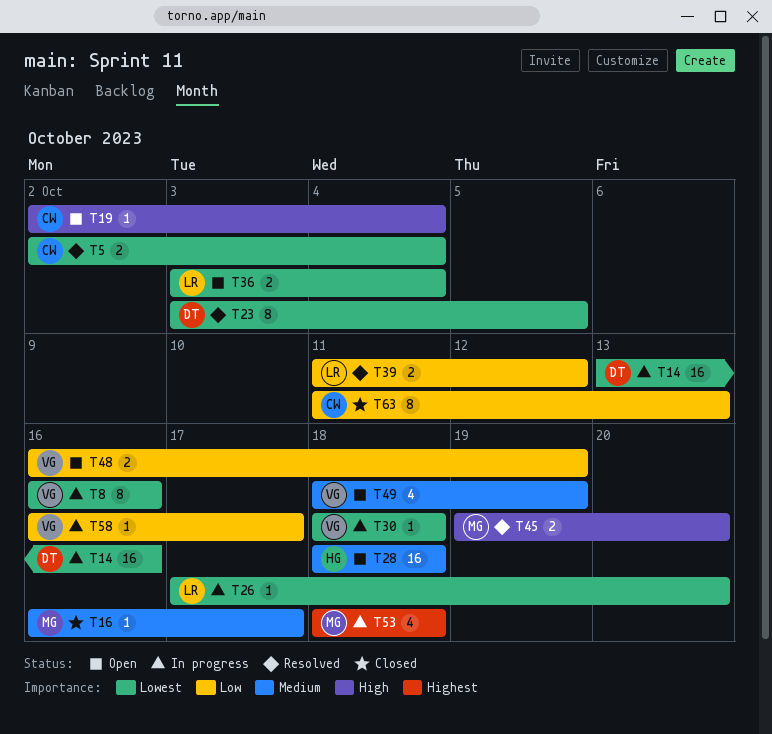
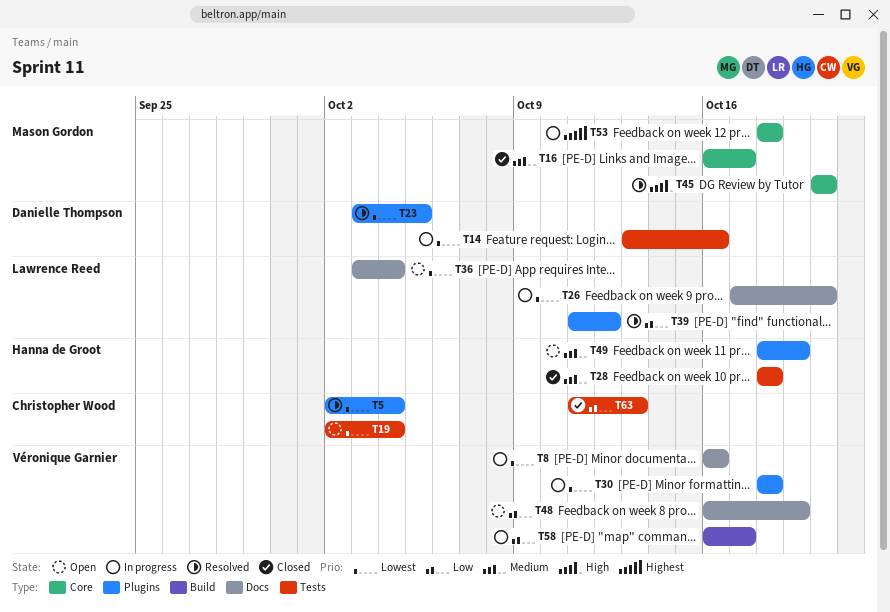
T19, priority: High -> Lowest
T28, status: Open -> Closed
T45, start: Oct 19 -> Oct 20
T49, owner: Véronique Garnier -> Hanna de Groot

